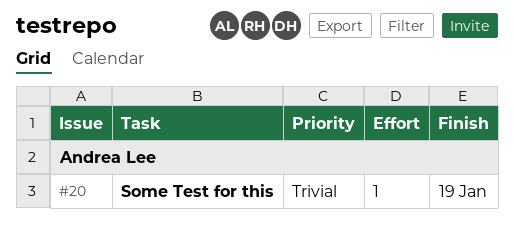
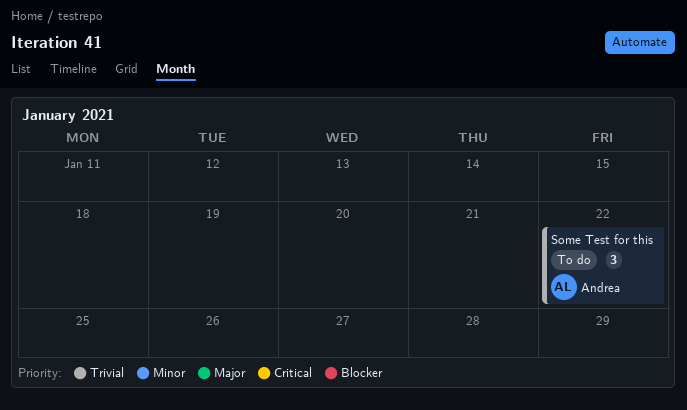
Some Test for this, estimate: 1 -> 3
Some Test for this, due: Jan 19 -> Jan 22

